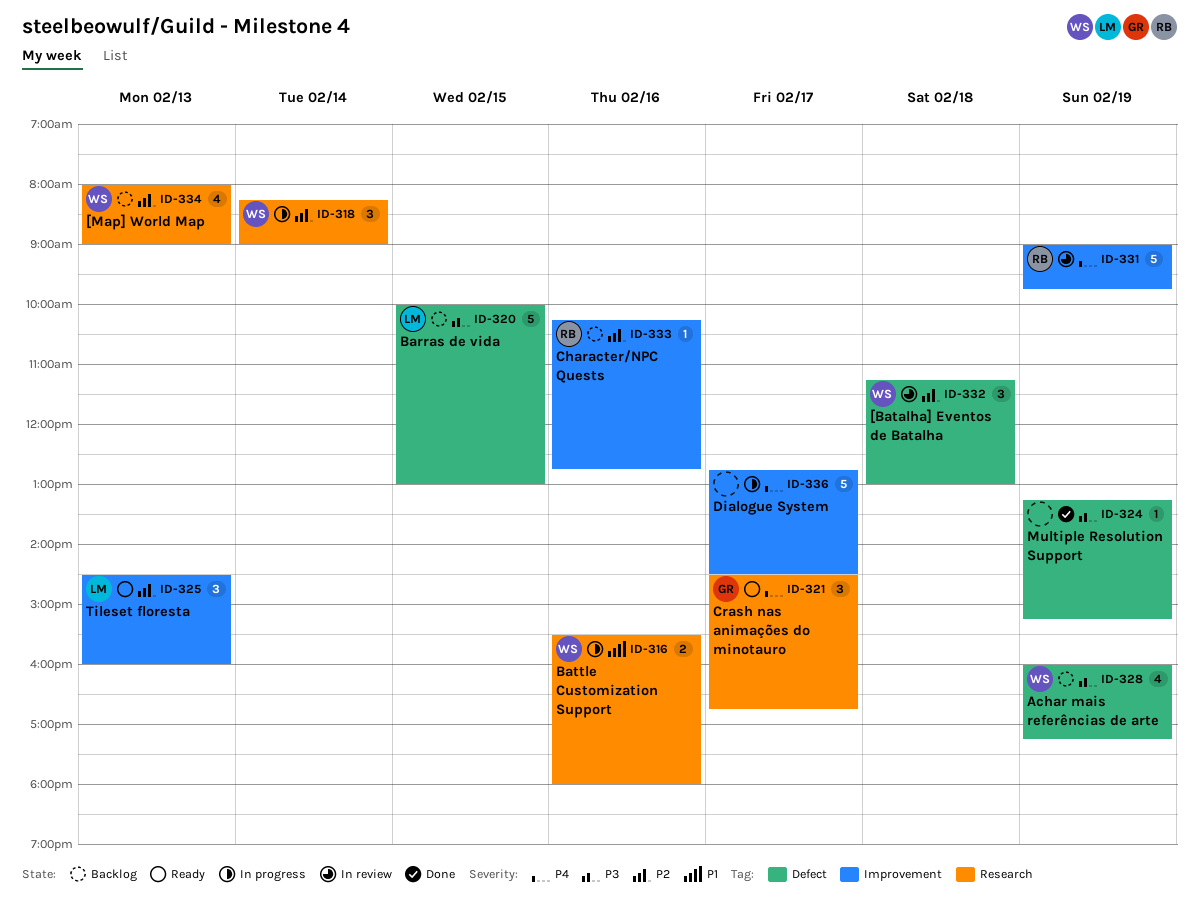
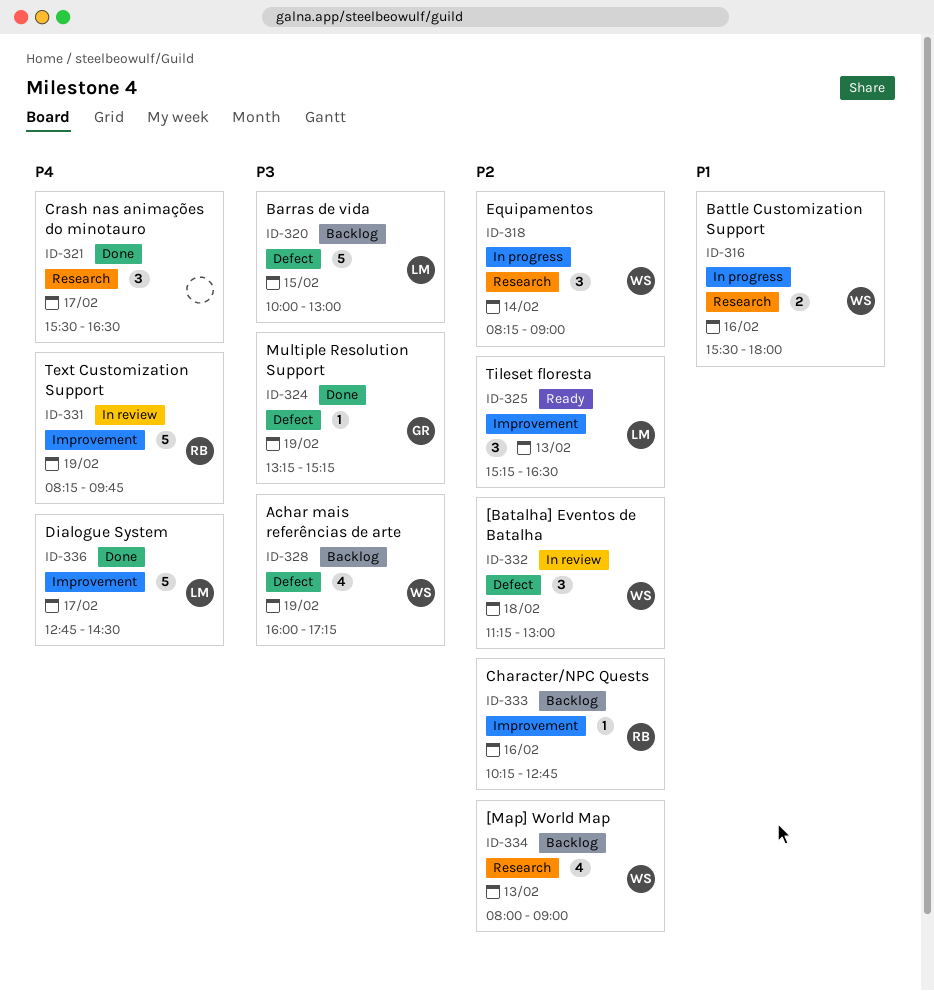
ID-321, status: Ready -> Done
ID-321, owner: GR -> none
ID-321, begins: 14:30 -> 15:30
ID-321, ends: 16:45 -> 16:30
ID-324, owner: none -> GR
ID-325, begins: 14:30 -> 15:15
ID-325, ends: 16:00 -> 16:30
ID-331, begins: 09:00 -> 08:15
ID-336, status: In progress -> Done
ID-336, owner: none -> LM

